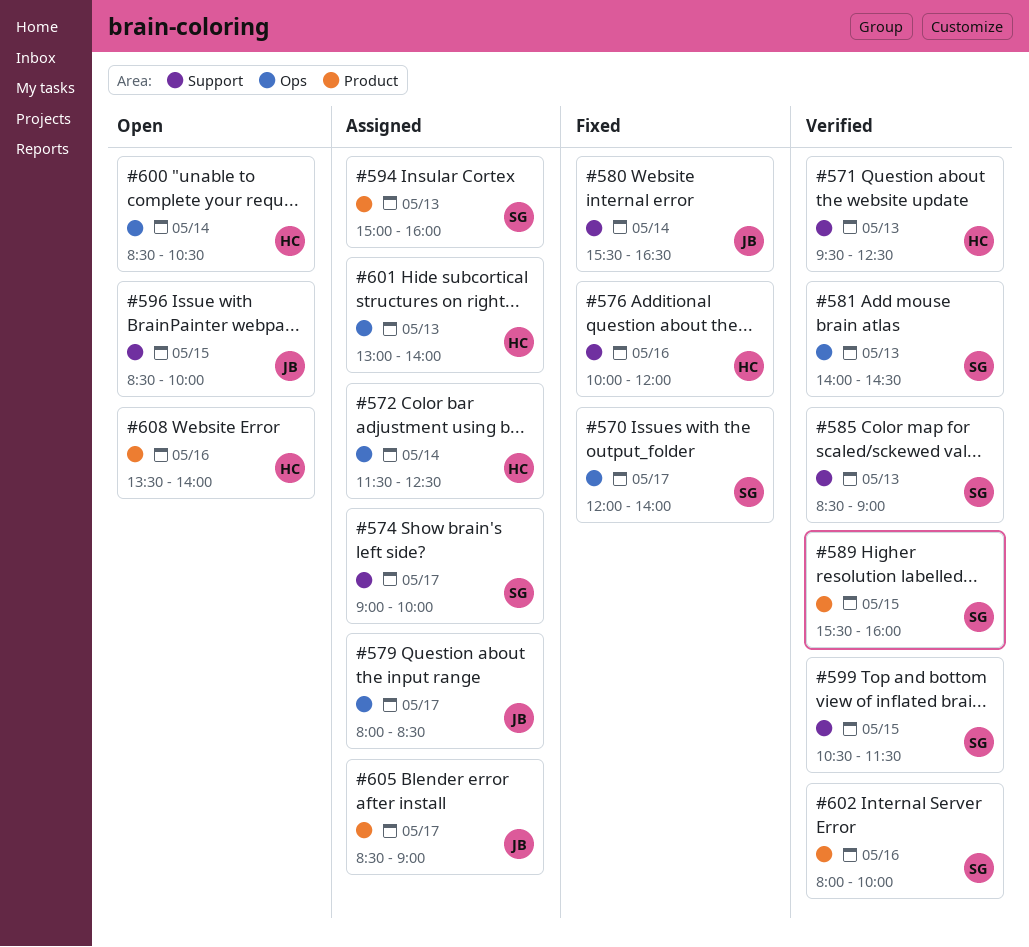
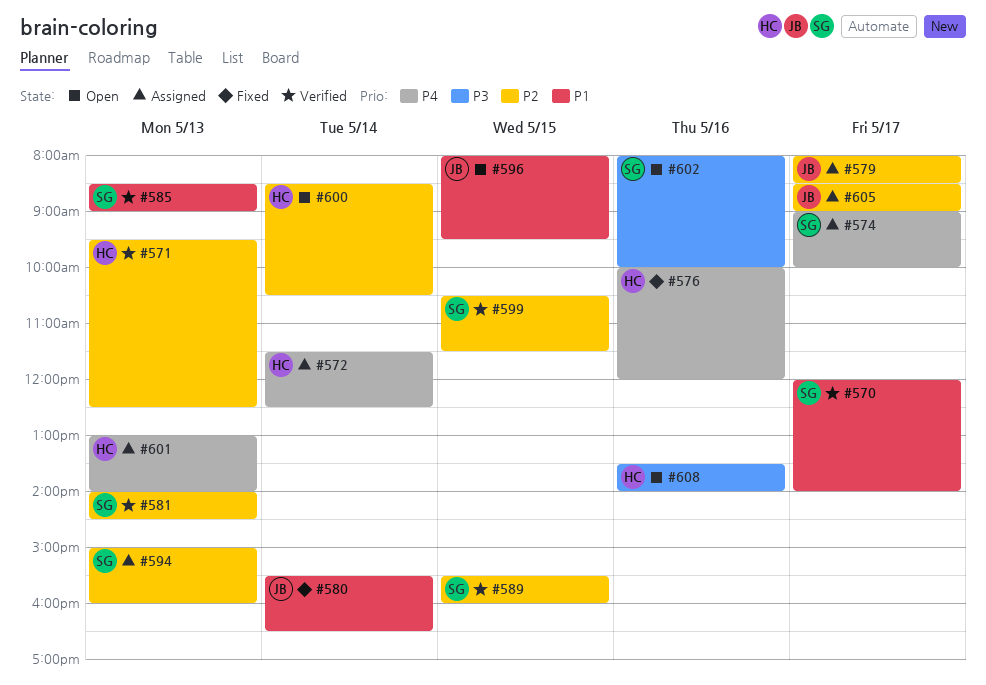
#570, status: Fixed -> Verified
#596, begins: 08:30 -> 08:00
#596, ends: 10:00 -> 09:30
#602, status: Verified -> Open

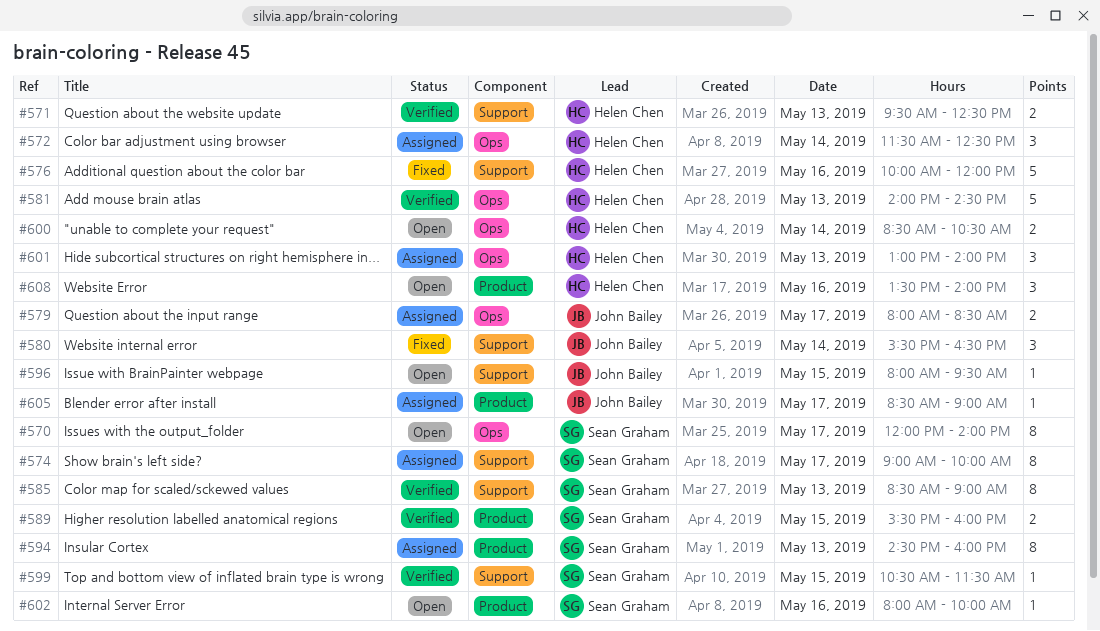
#570, status: Verified -> Open
#581, owner: Sean Graham -> Helen Chen
#594, begins: 15:00 -> 14:30

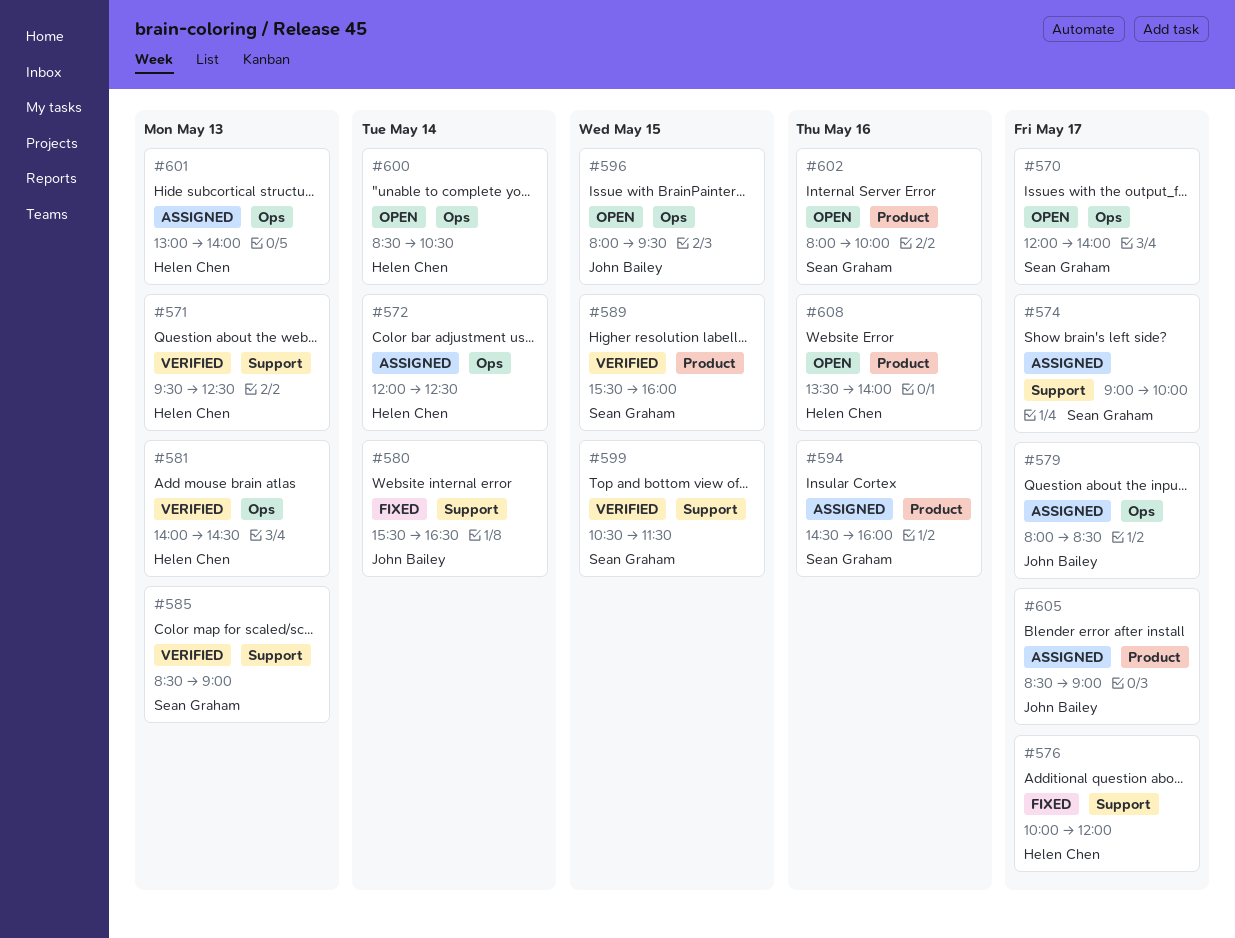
#572, begins: 11:30 -> 12:00
#576, day: May 16 -> May 17
#594, day: May 13 -> May 16
#596, label: Support -> Ops

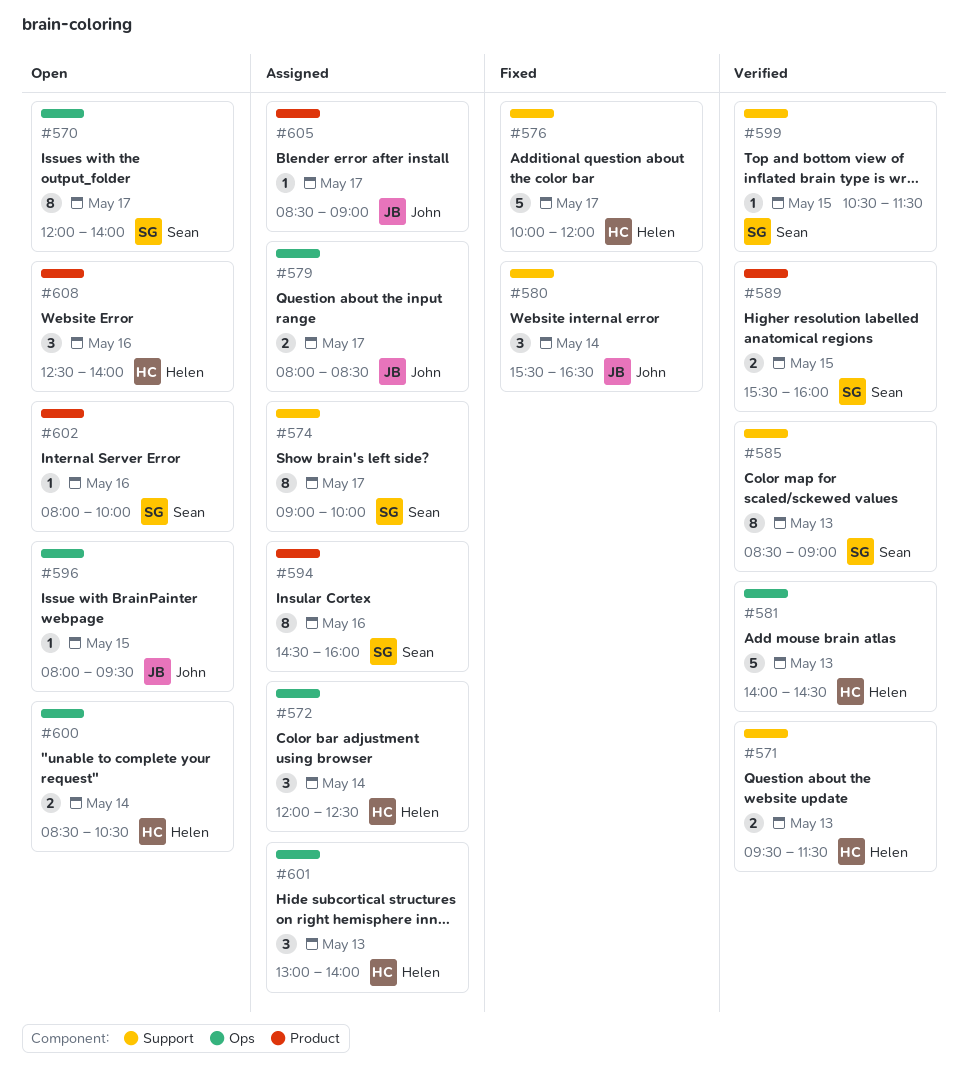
#571, ends: 12:30 -> 11:30
#608, begins: 13:30 -> 12:30

